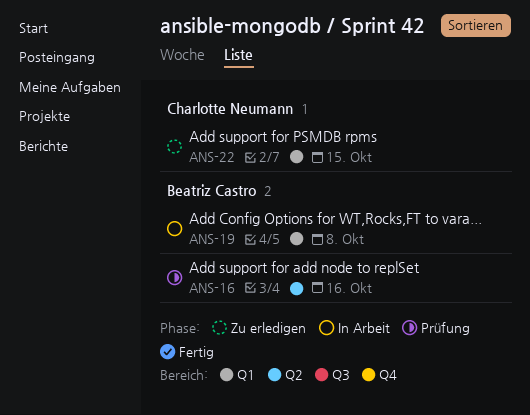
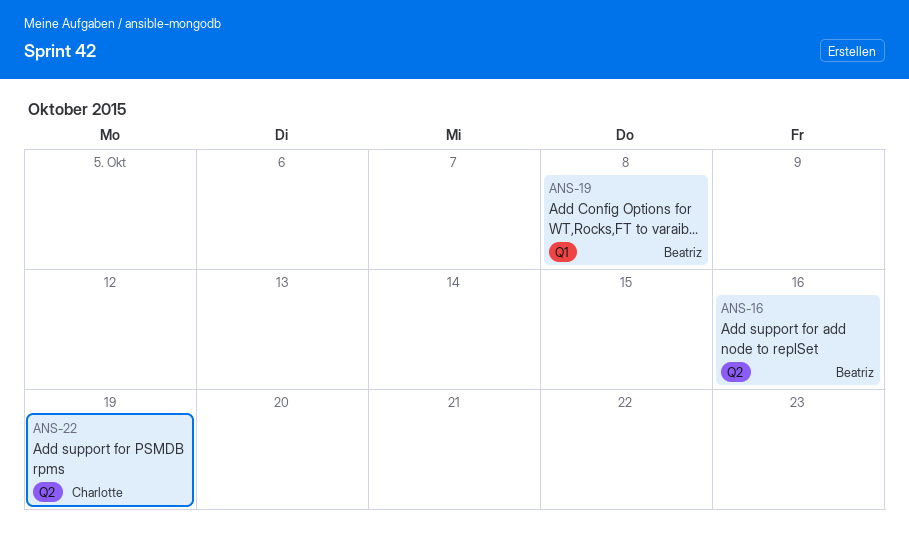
ANS-22, label: Q1 -> Q2
ANS-22, due: Oct 15 -> Oct 19

